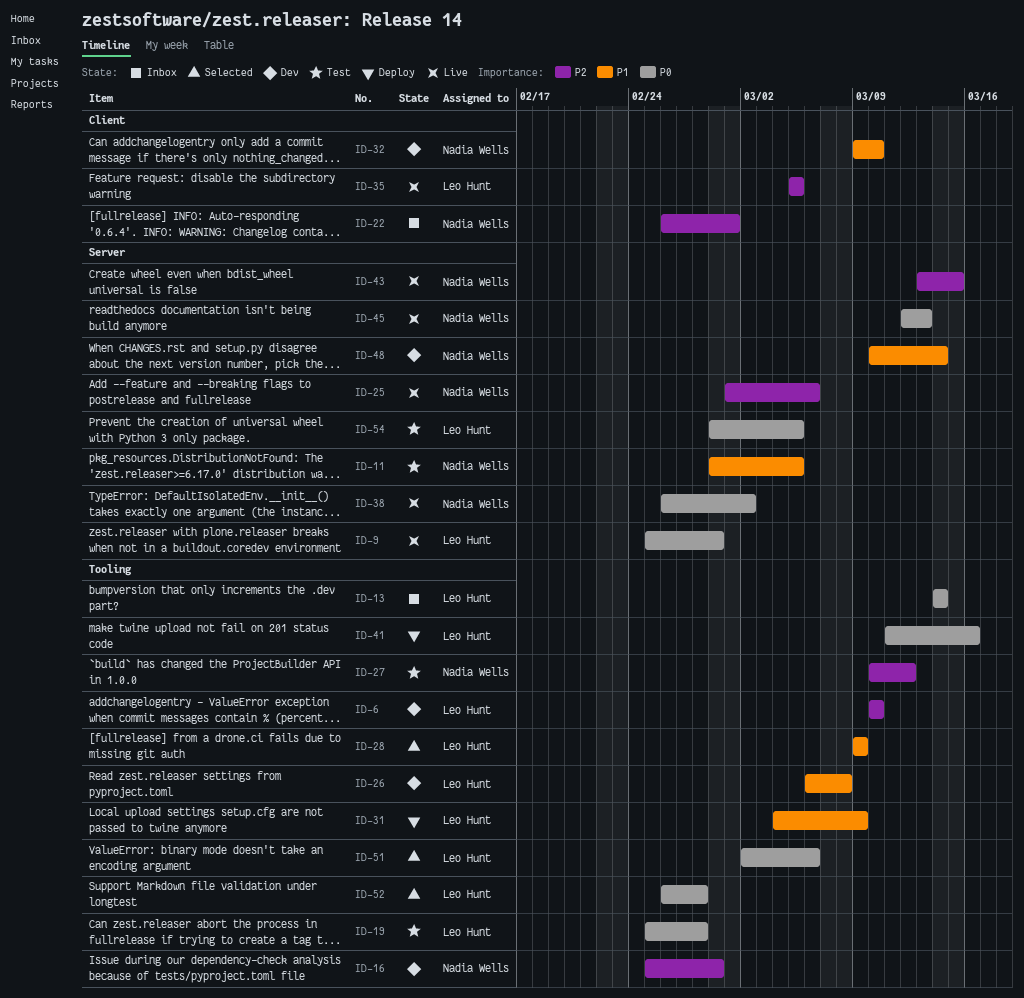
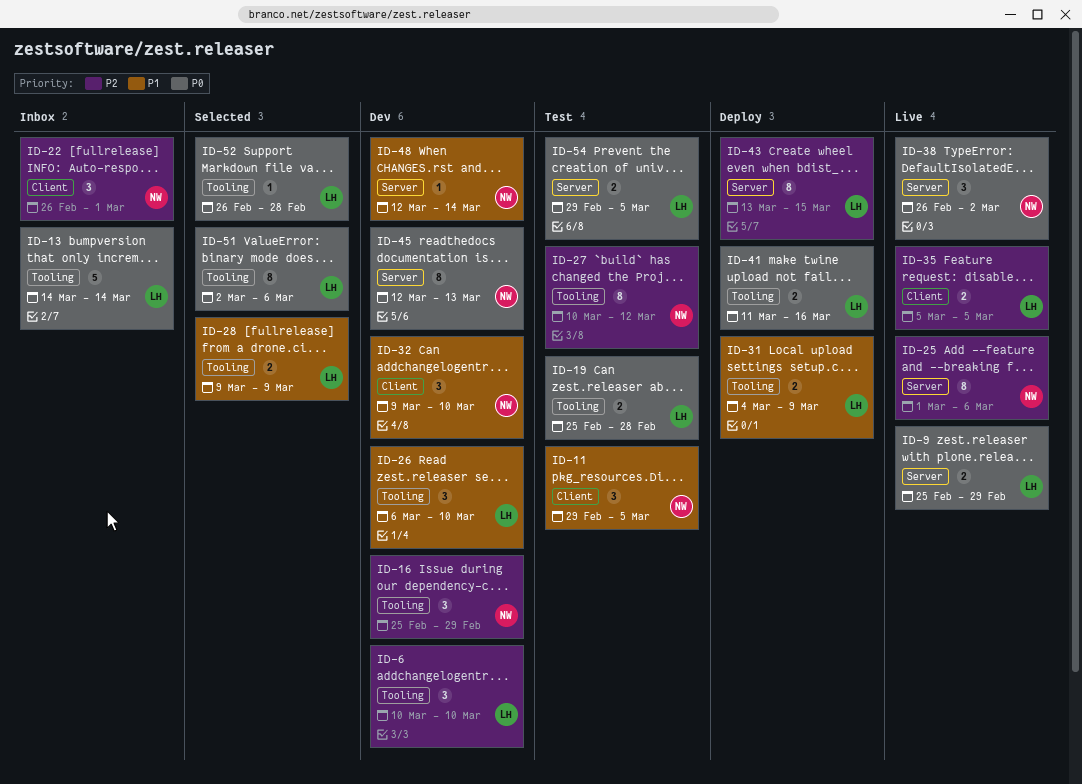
ID-11, label: Server -> Client
ID-26, due: Mar 8 -> Mar 10
ID-43, status: Live -> Deploy
ID-43, owner: Nadia Wells -> Leo Hunt
ID-45, status: Live -> Dev
ID-48, start: Mar 10 -> Mar 12

